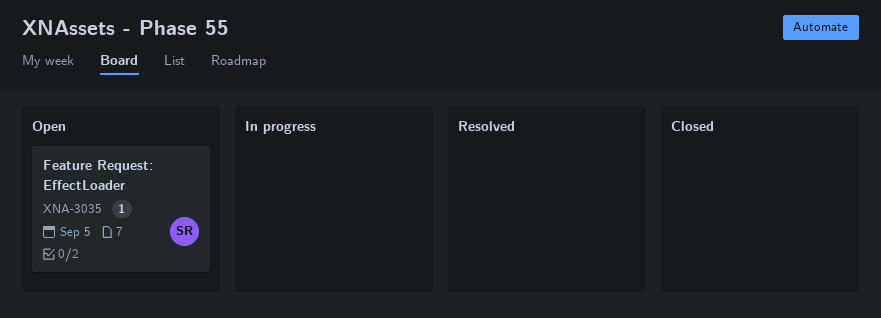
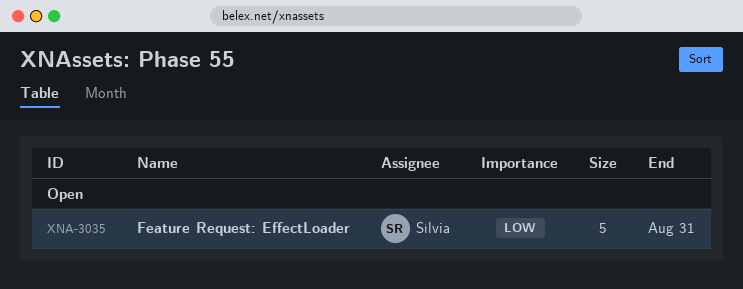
XNA-3035, estimate: 1 -> 5
XNA-3035, due: Sep 5 -> Aug 31

